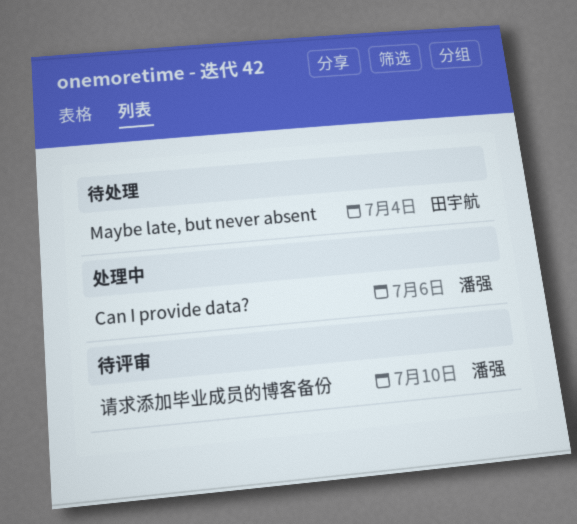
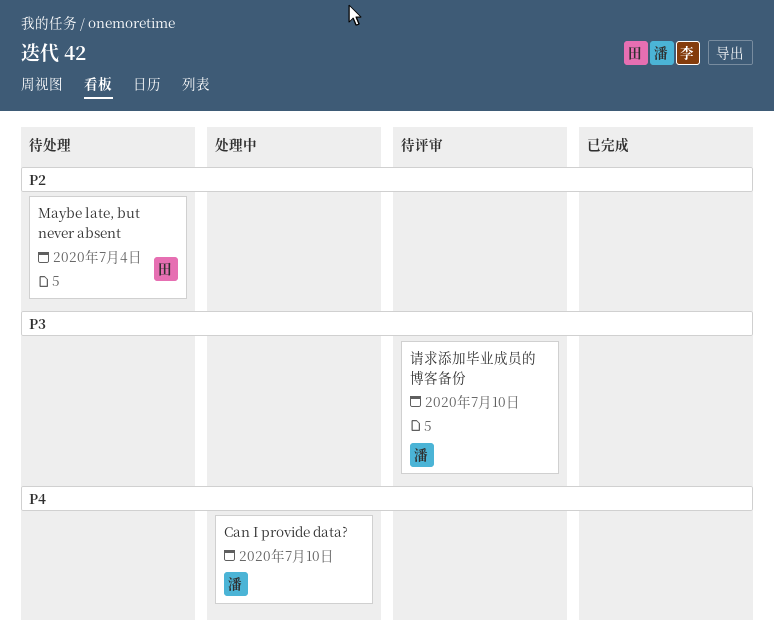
Can I provide data?, due: Jul 6 -> Jul 10

